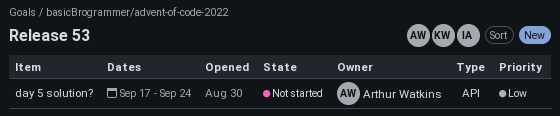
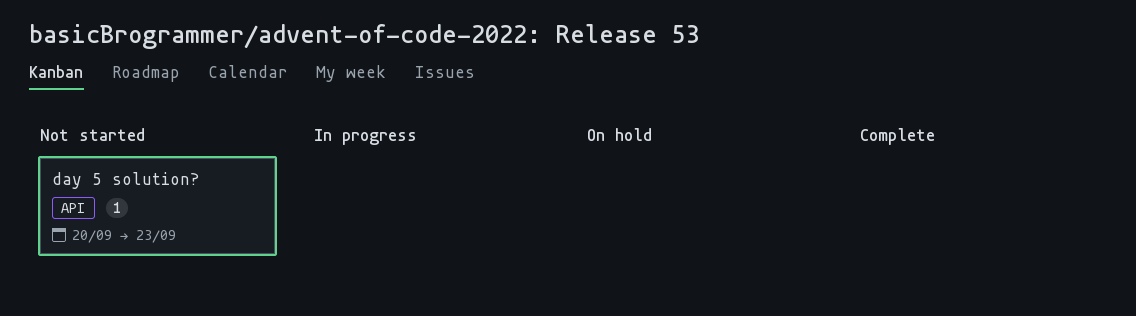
day 5 solution?, start: Sep 17 -> Sep 20
day 5 solution?, due: Sep 24 -> Sep 23

